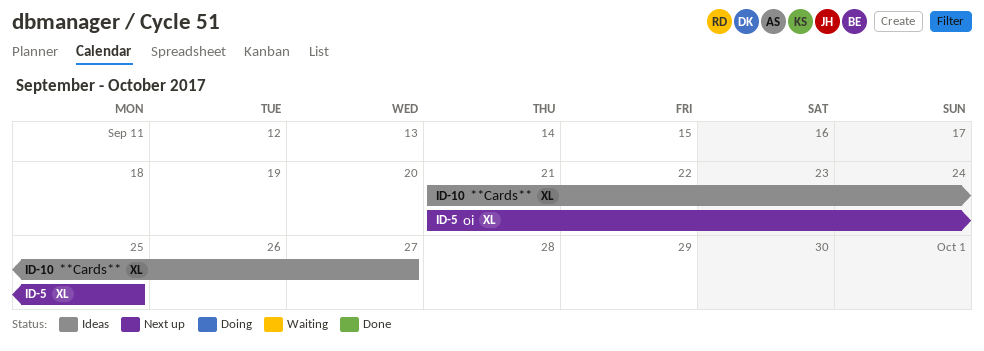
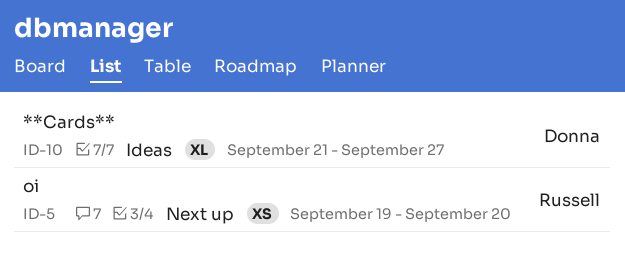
ID-5, estimate: XL -> XS
ID-5, start: Sep 21 -> Sep 19
ID-5, due: Sep 25 -> Sep 20

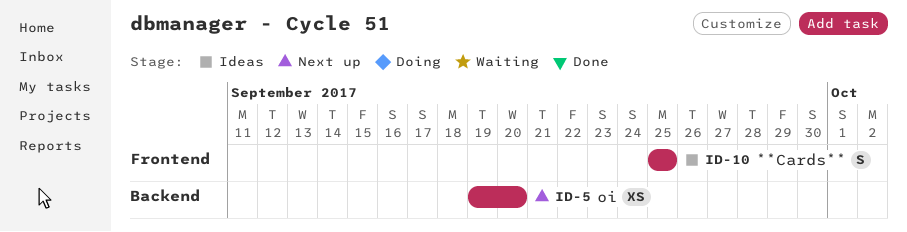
ID-10, estimate: XL -> S
ID-10, start: Sep 21 -> Sep 25
ID-10, due: Sep 27 -> Sep 25

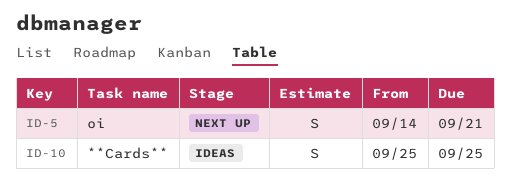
ID-5, estimate: XS -> S
ID-5, start: Sep 19 -> Sep 14
ID-5, due: Sep 20 -> Sep 21

